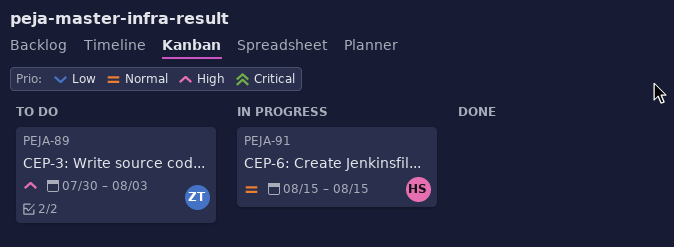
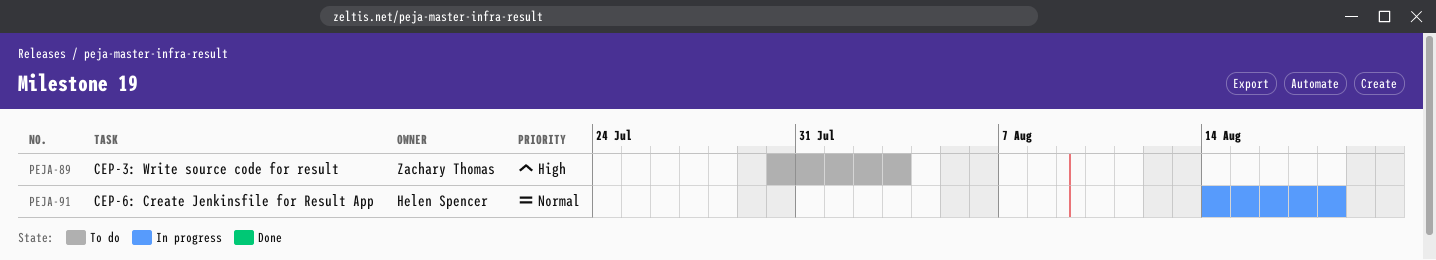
PEJA-91, start: Aug 15 -> Aug 14
PEJA-91, due: Aug 15 -> Aug 18

